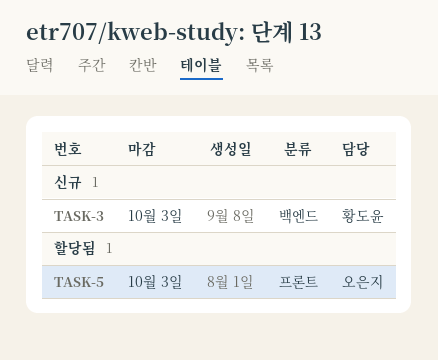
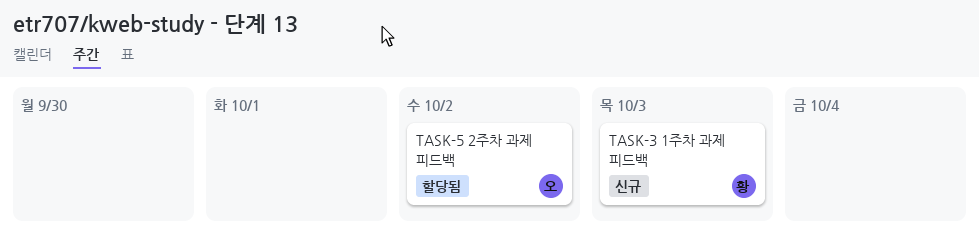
TASK-5, due: Oct 3 -> Oct 2

